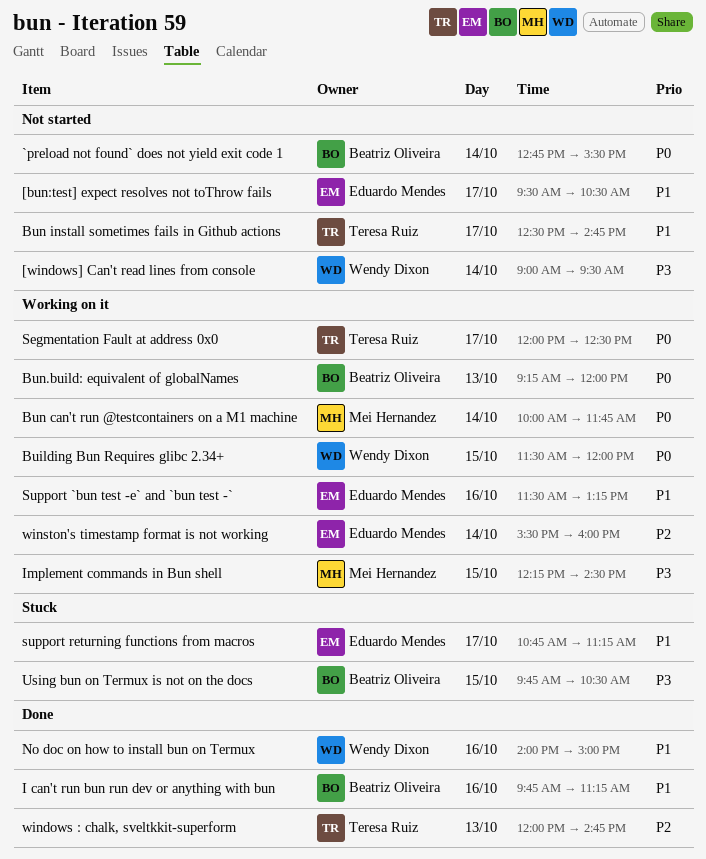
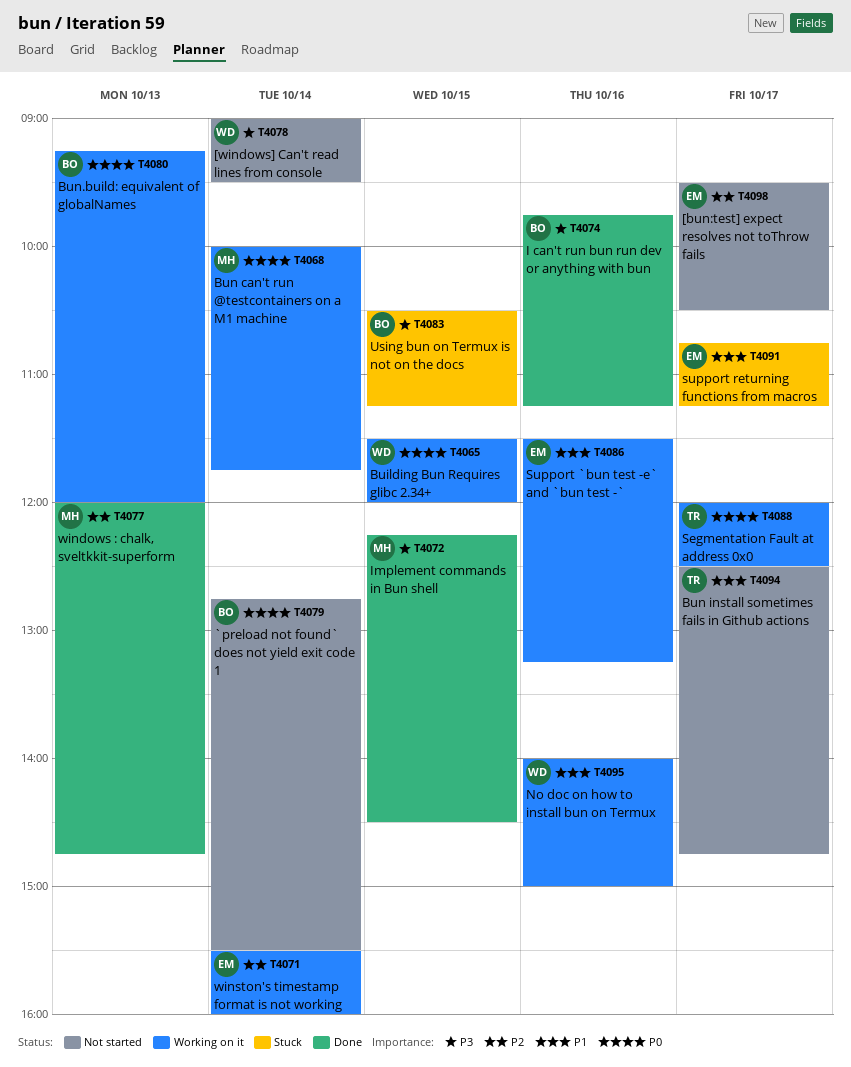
[bun:test] expect resolves not toThrow fails, priority: P1 -> P2
I can't run bun run dev or anything with bun, priority: P1 -> P3
Implement commands in Bun shell, status: Working on it -> Done
No doc on how to install bun on Termux, status: Done -> Working on it
Using bun on Termux is not on the docs, begins: 09:45 -> 10:30
Using bun on Termux is not on the docs, ends: 10:30 -> 11:15
windows : chalk, sveltkkit-superform, owner: Teresa Ruiz -> Mei Hernandez

